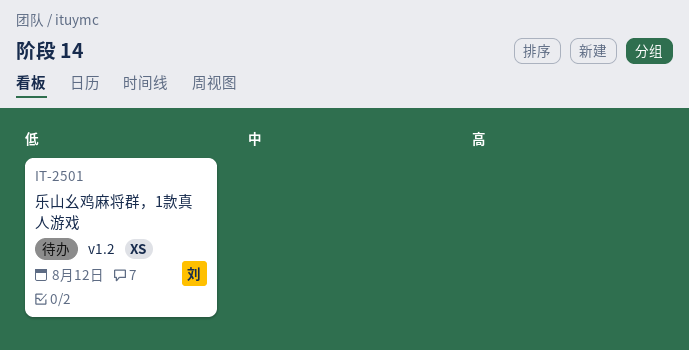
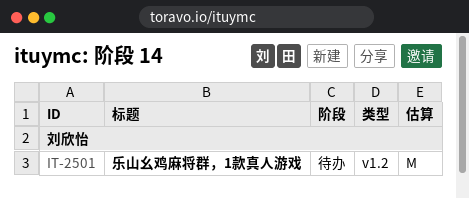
IT-2501, estimate: XS -> M

